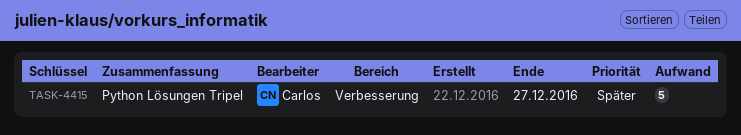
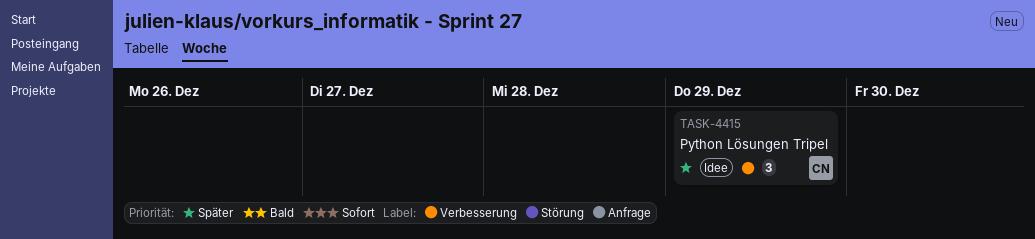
TASK-4415, estimate: 5 -> 3
TASK-4415, due: Dec 27 -> Dec 29

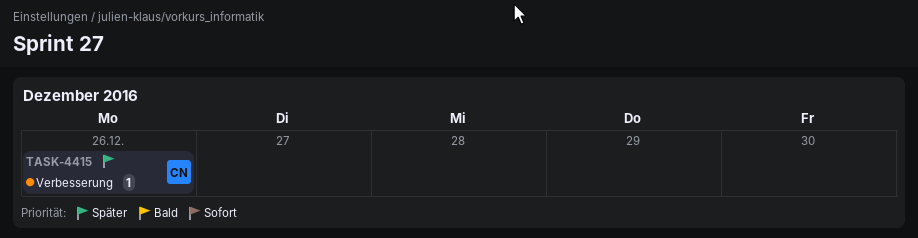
TASK-4415, estimate: 3 -> 1
TASK-4415, due: Dec 29 -> Dec 26

